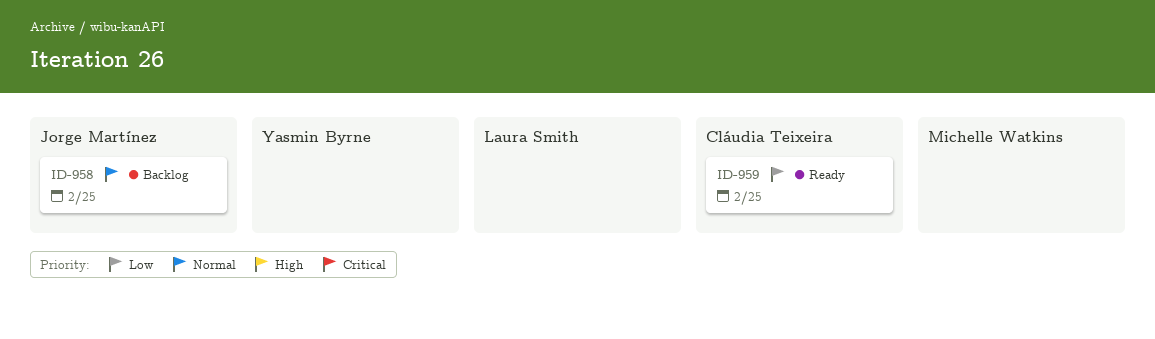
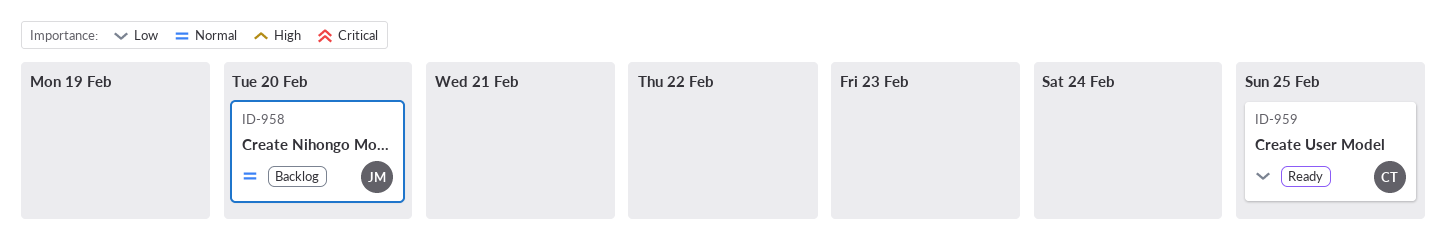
ID-958, due: Feb 25 -> Feb 20

